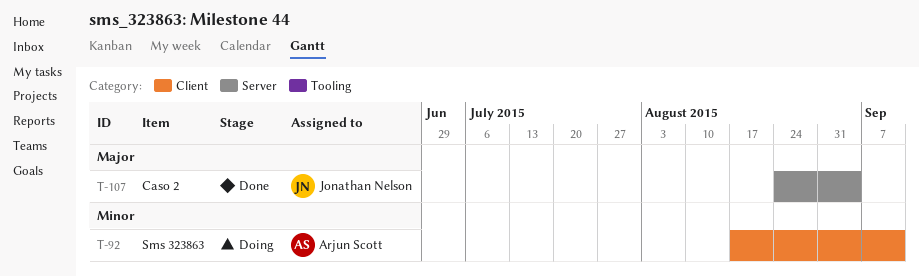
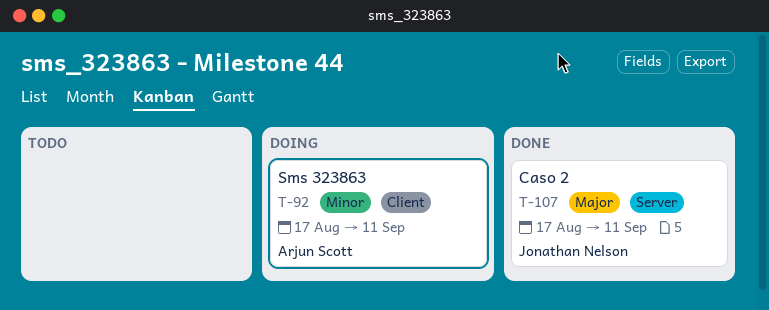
T-107, start: Aug 24 -> Aug 17
T-107, due: Sep 4 -> Sep 11

